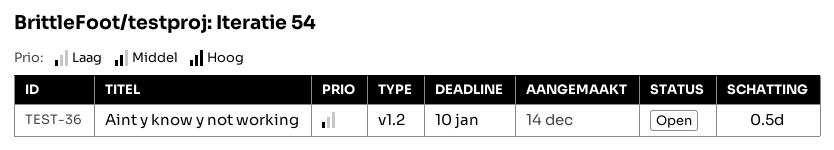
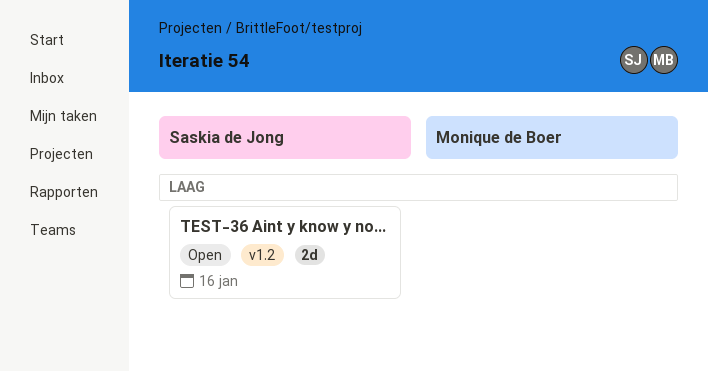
TEST-36, estimate: 0.5d -> 2d
TEST-36, due: Jan 10 -> Jan 16

